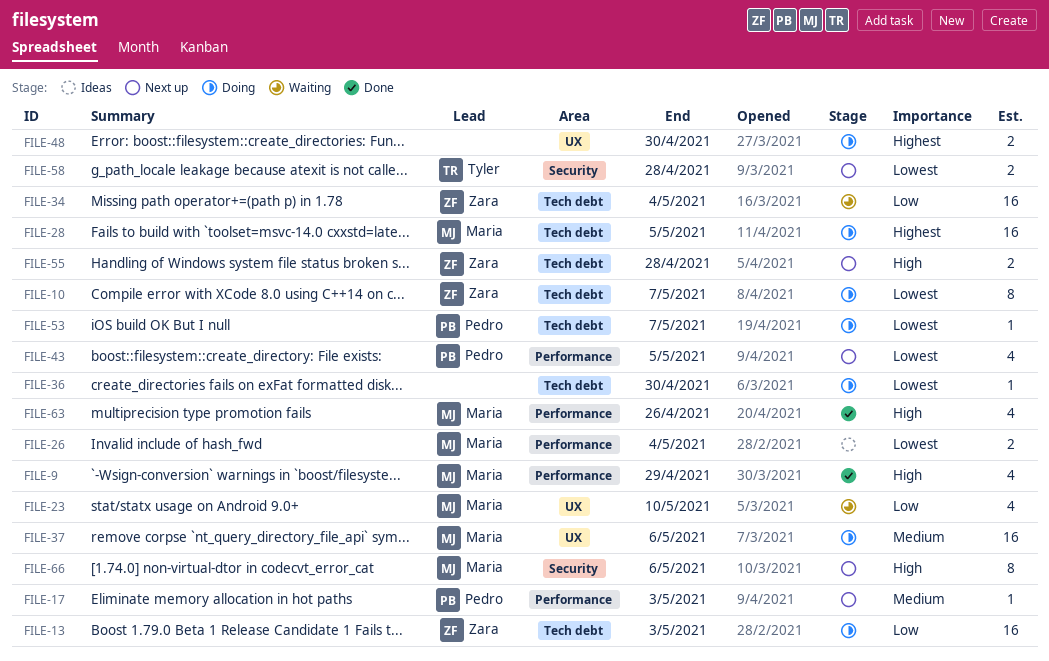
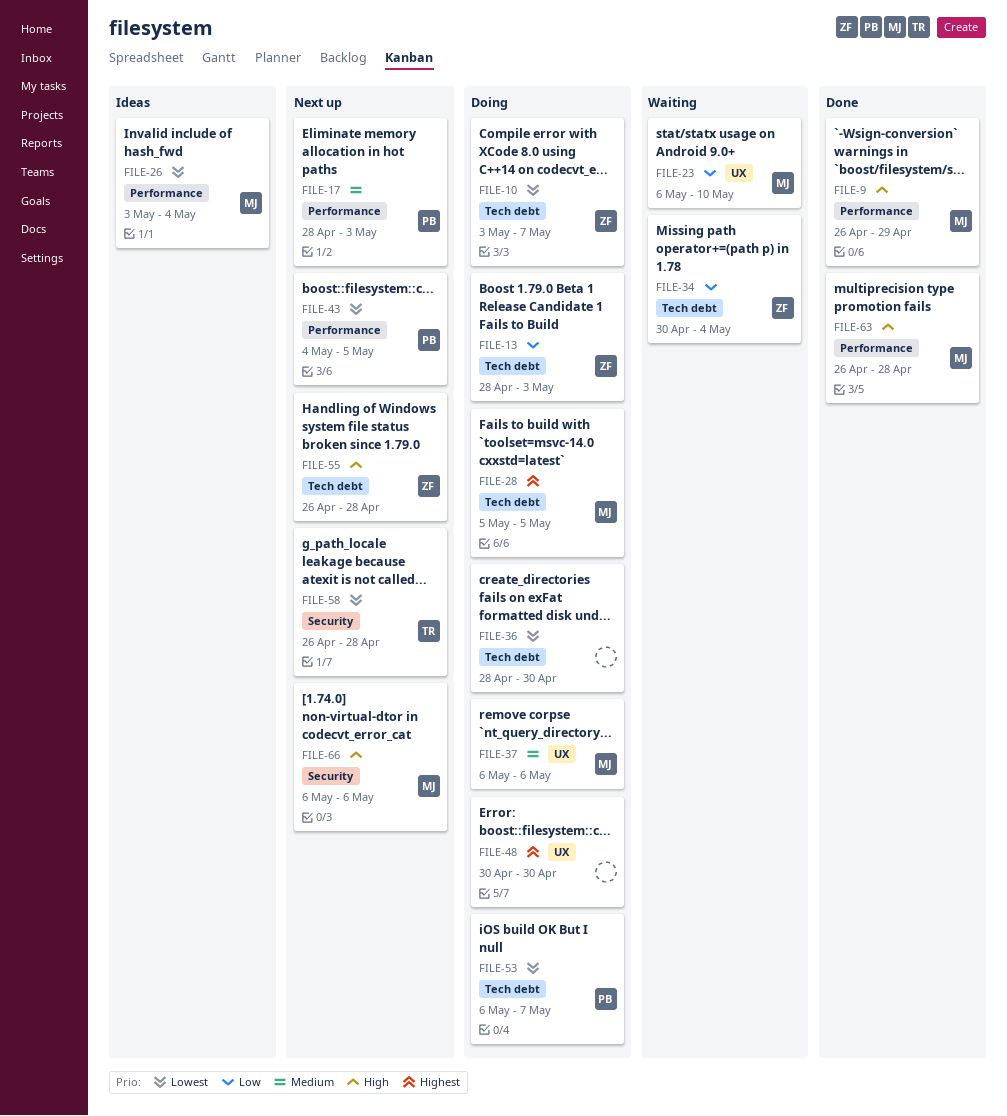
FILE-63, due: Apr 26 -> Apr 28

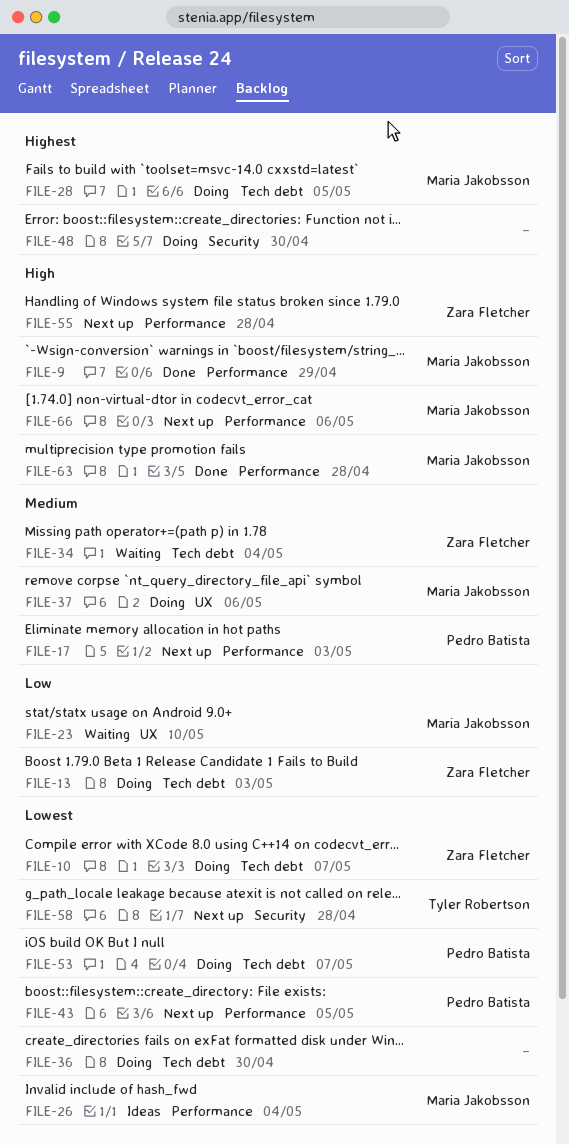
FILE-34, priority: Low -> Medium
FILE-48, label: UX -> Security
FILE-55, label: Tech debt -> Performance
FILE-66, label: Security -> Performance

